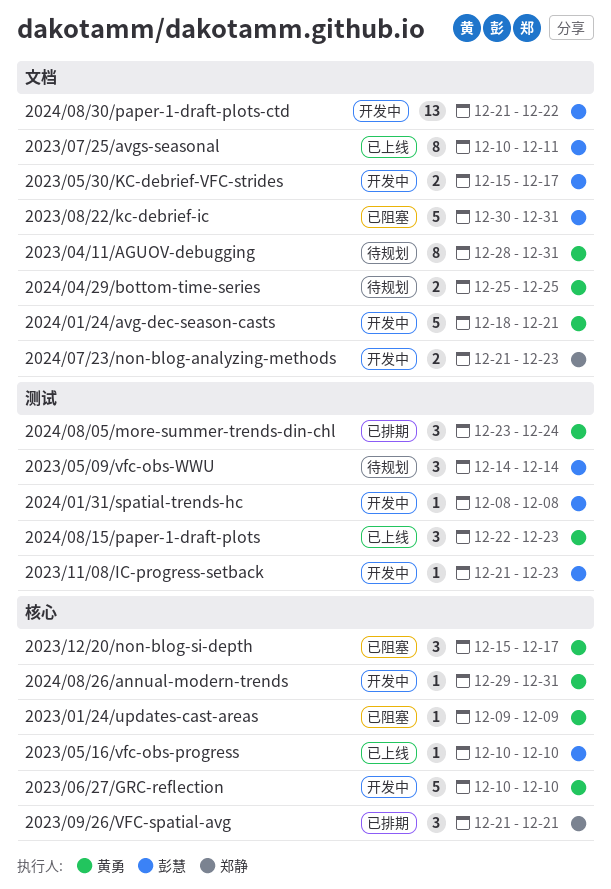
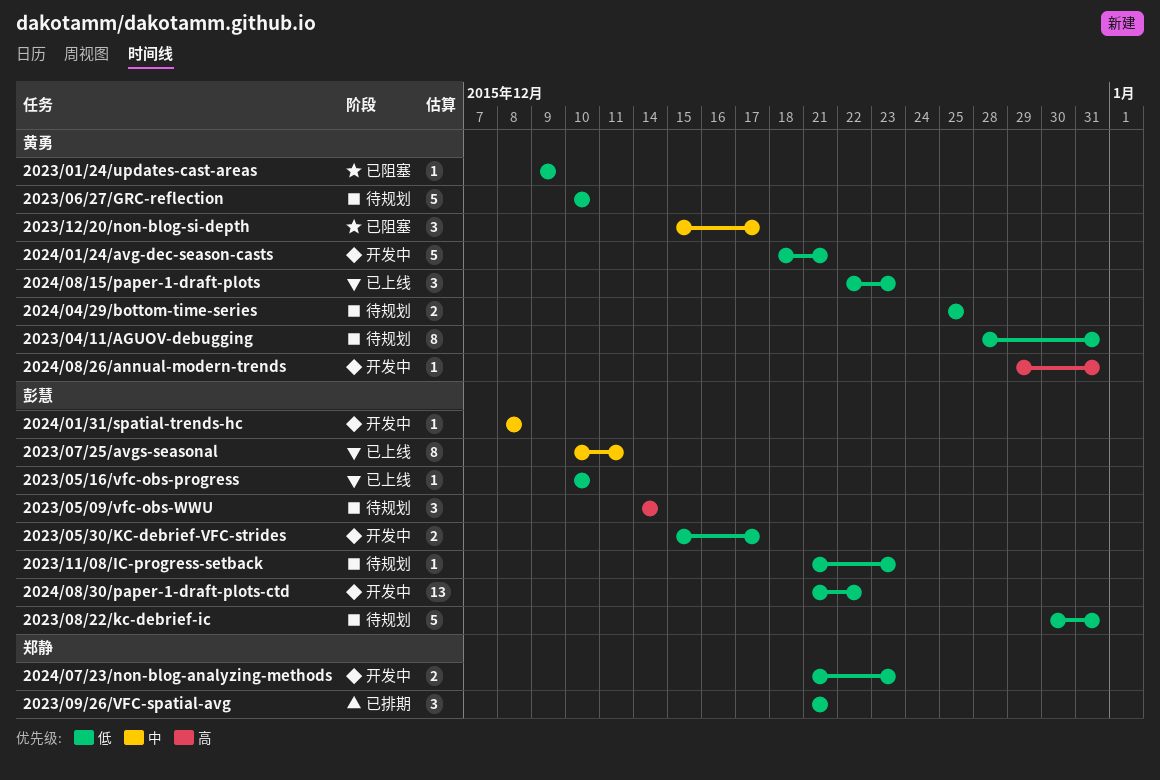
2023/06/27/GRC-reflection, status: 开发中 -> 待规划
2023/08/22/kc-debrief-ic, status: 已阻塞 -> 待规划
2023/11/08/IC-progress-setback, status: 开发中 -> 待规划
2024/08/05/more-summer-trends-din-chl: present -> none

